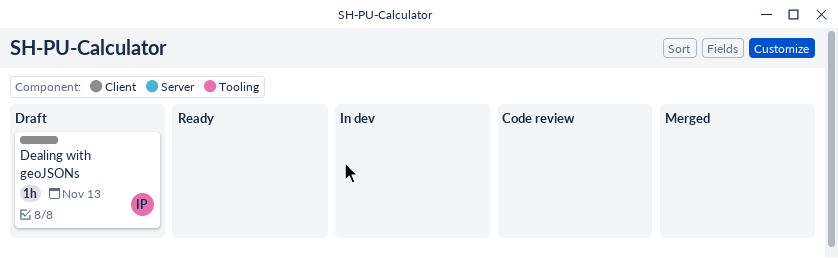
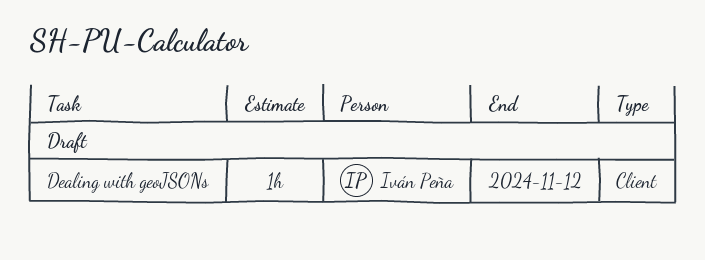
Dealing with geoJSONs, due: Nov 13 -> Nov 12

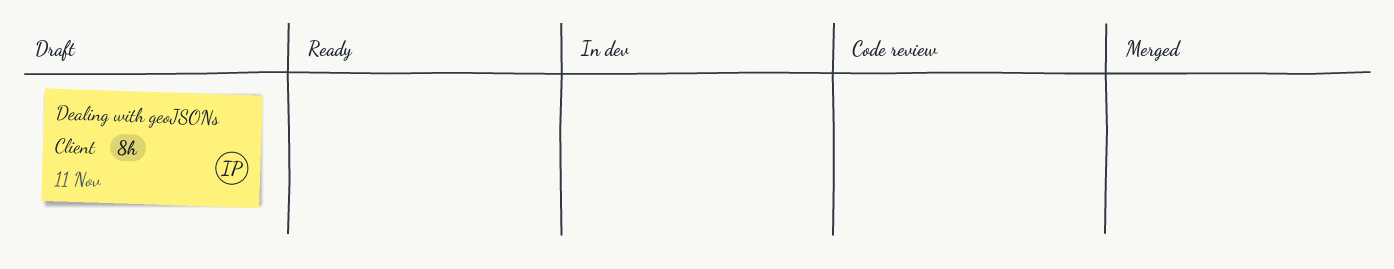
Dealing with geoJSONs, estimate: 1h -> 8h
Dealing with geoJSONs, due: Nov 12 -> Nov 11

